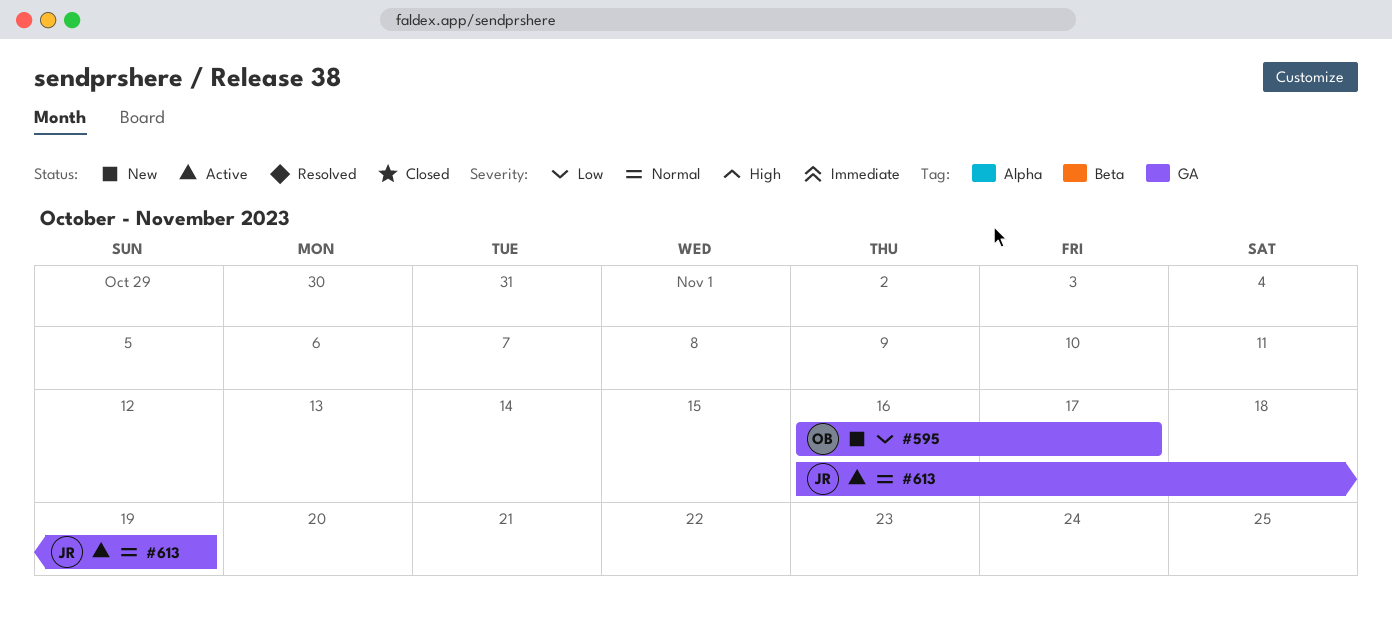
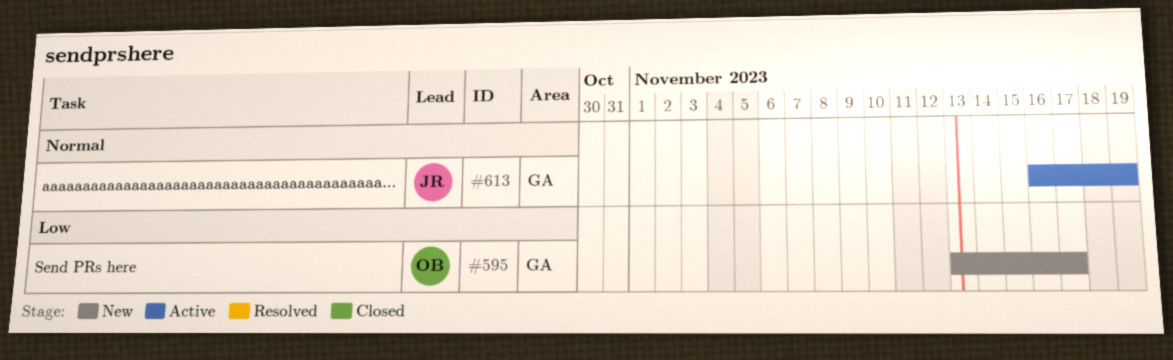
#595, start: Nov 16 -> Nov 13

